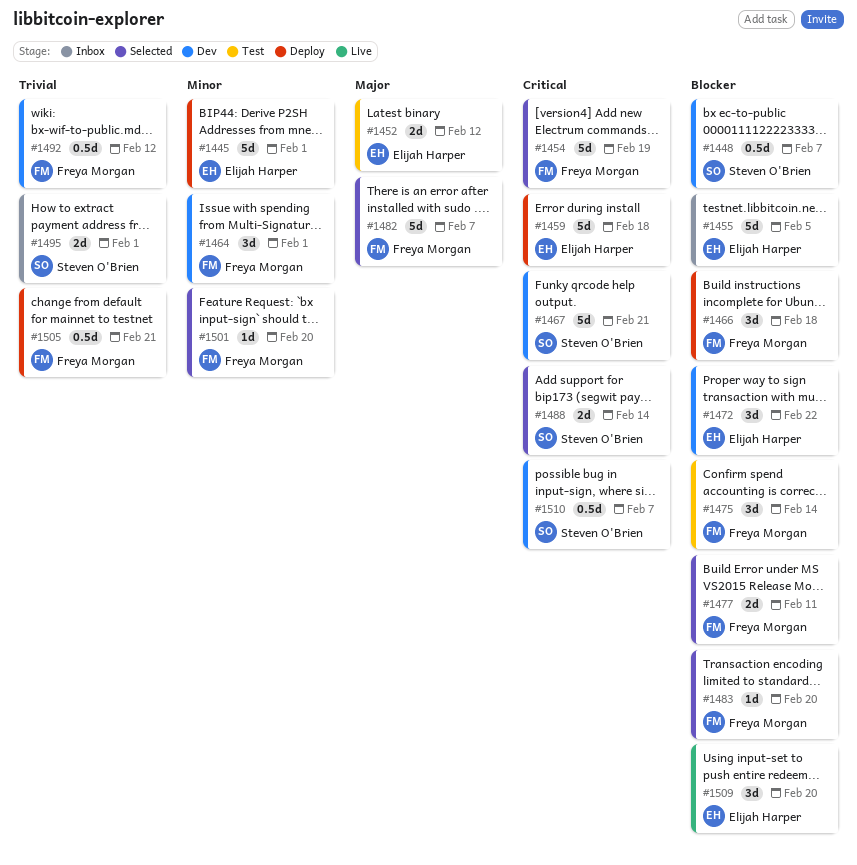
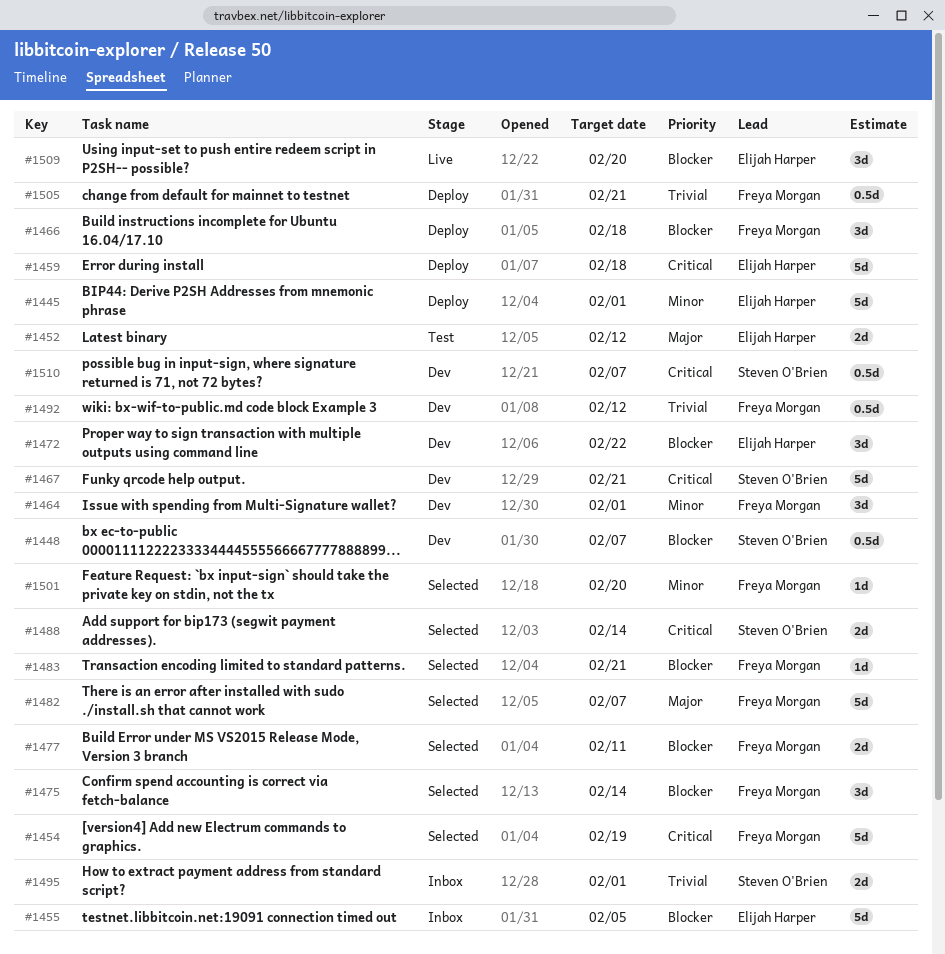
#1475, status: Test -> Selected
#1483, due: Feb 20 -> Feb 21

